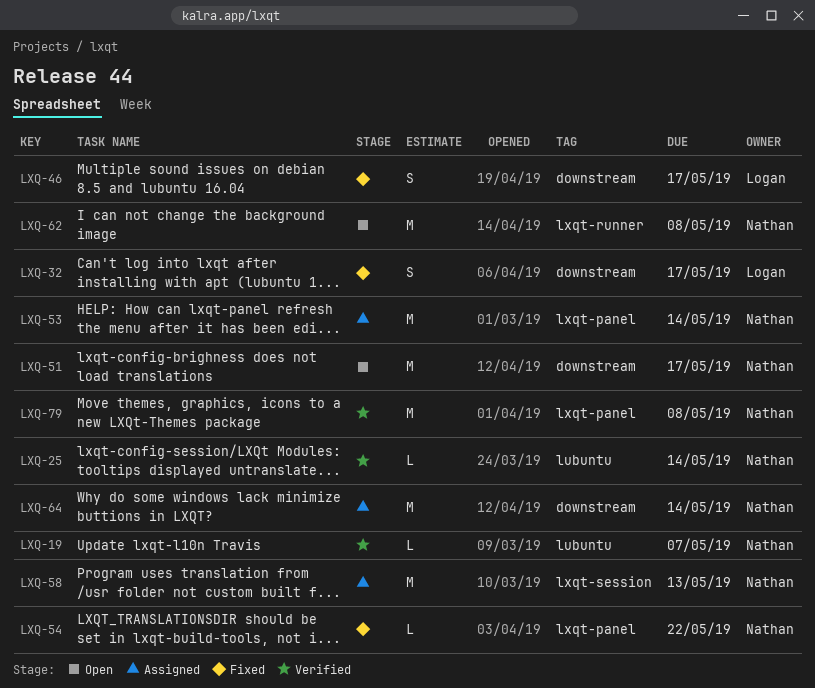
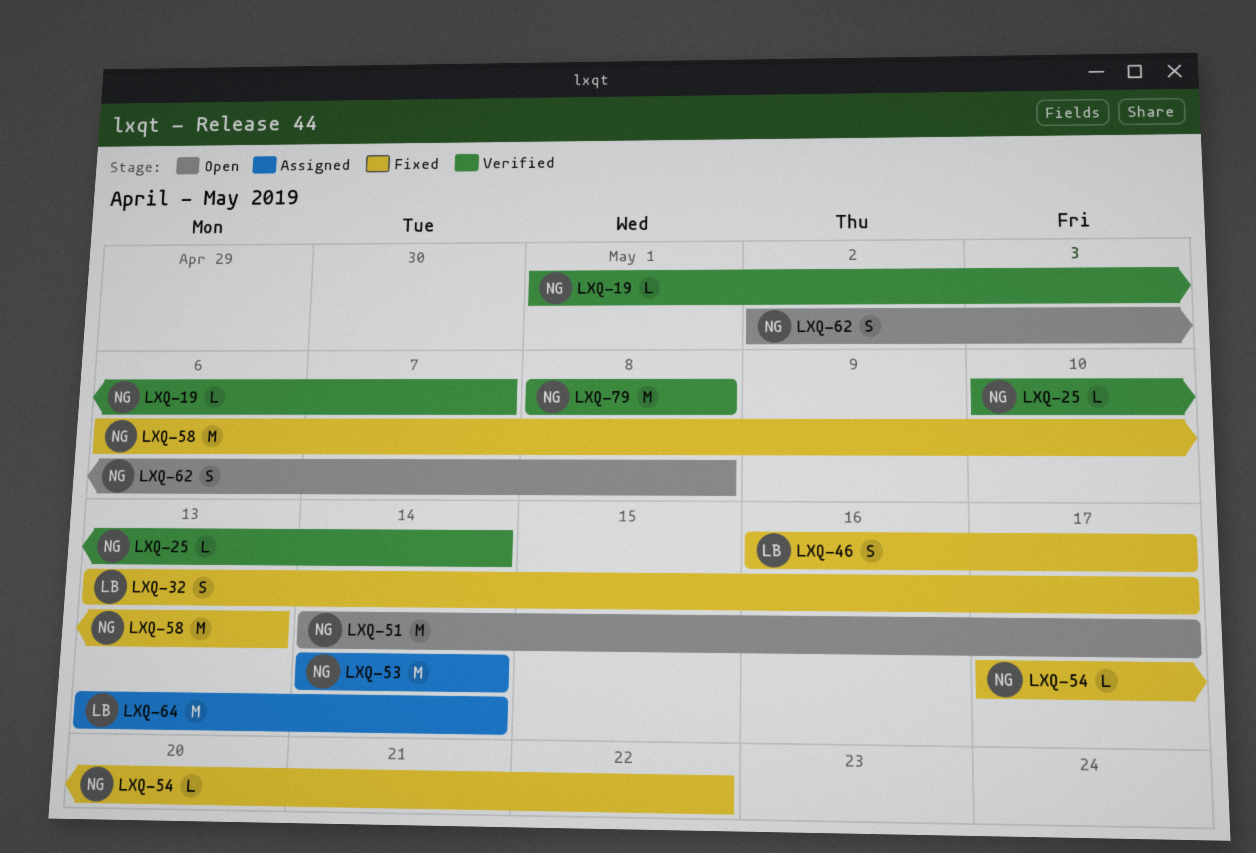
LXQ-58, status: Assigned -> Fixed
LXQ-62, estimate: M -> S
LXQ-64, owner: Nathan -> Logan

